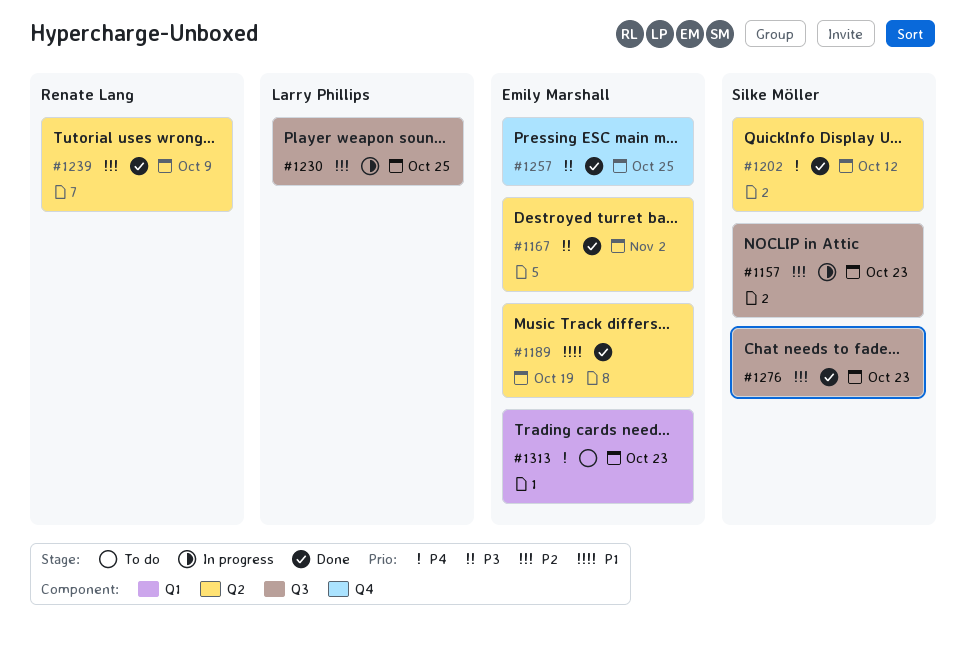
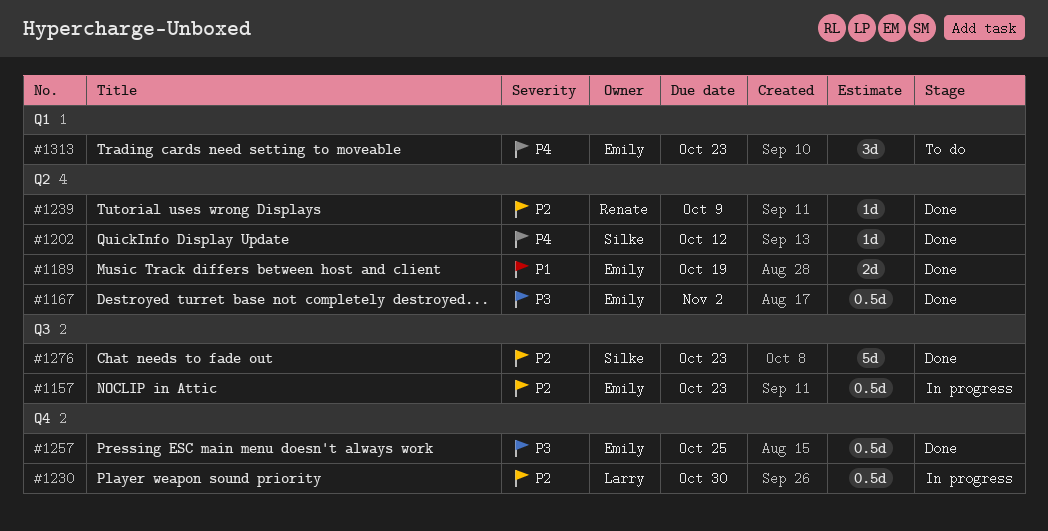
#1157, owner: Silke Möller -> Emily Marshall
#1230, label: Q3 -> Q4
#1230, due: Oct 25 -> Oct 30

